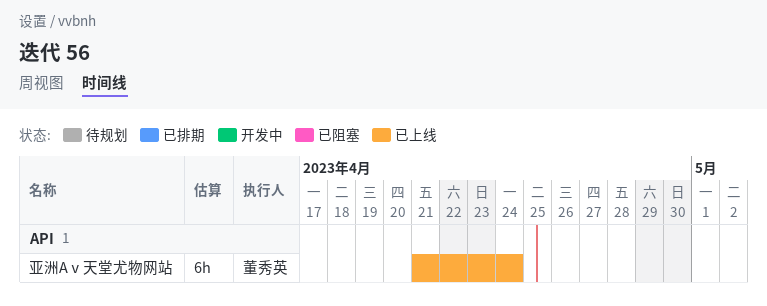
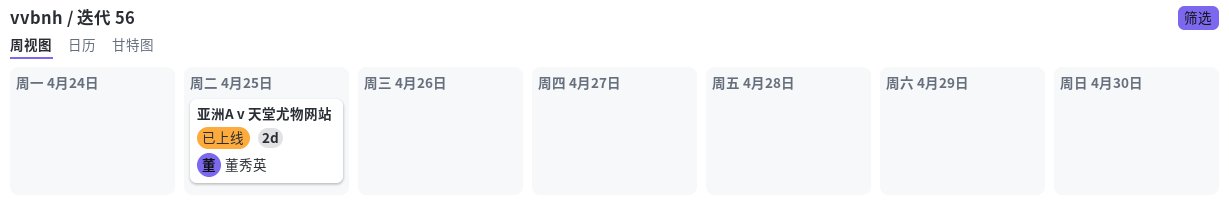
亚洲Aⅴ天堂尤物网站, estimate: 6h -> 2d
亚洲Aⅴ天堂尤物网站, due: Apr 24 -> Apr 25

